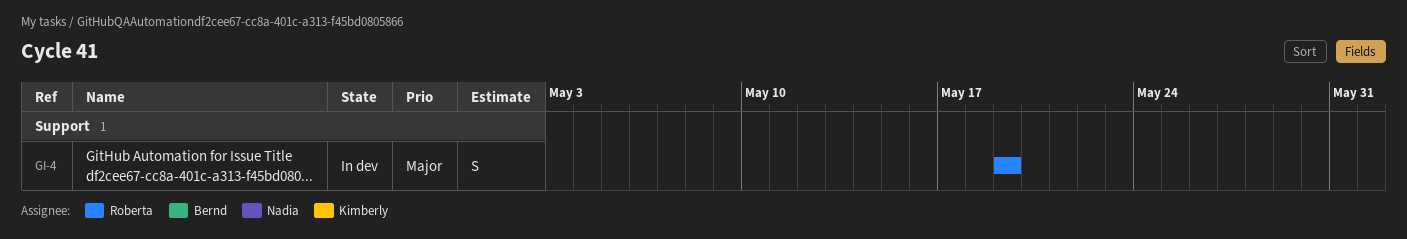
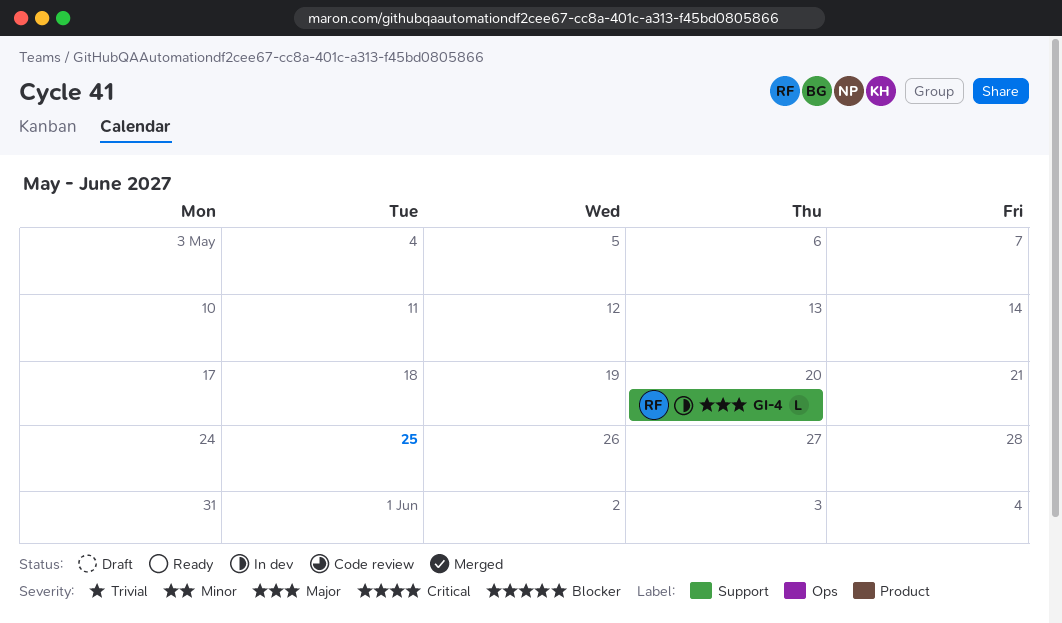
GI-4, estimate: S -> L
GI-4, start: May 19 -> May 20
GI-4, due: May 19 -> May 20

